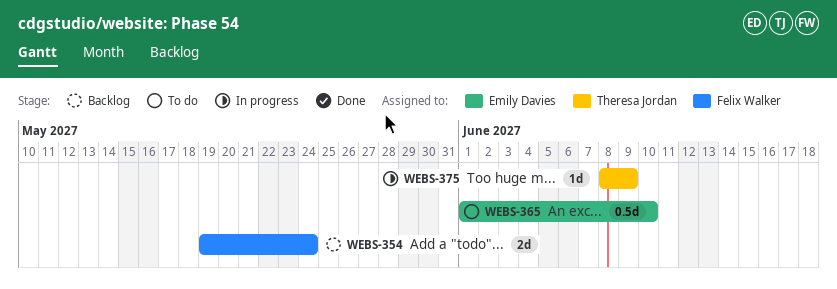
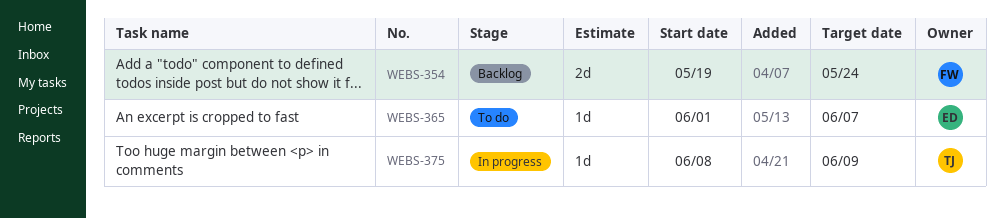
WEBS-365, estimate: 0.5d -> 1d
WEBS-365, due: Jun 10 -> Jun 7

